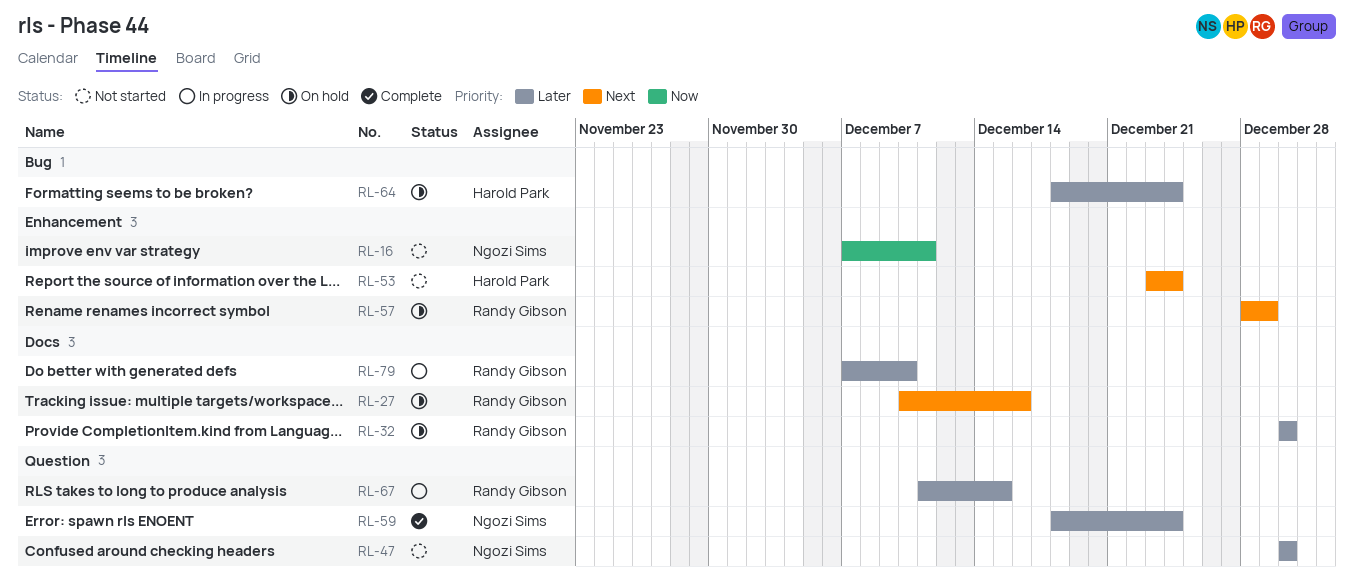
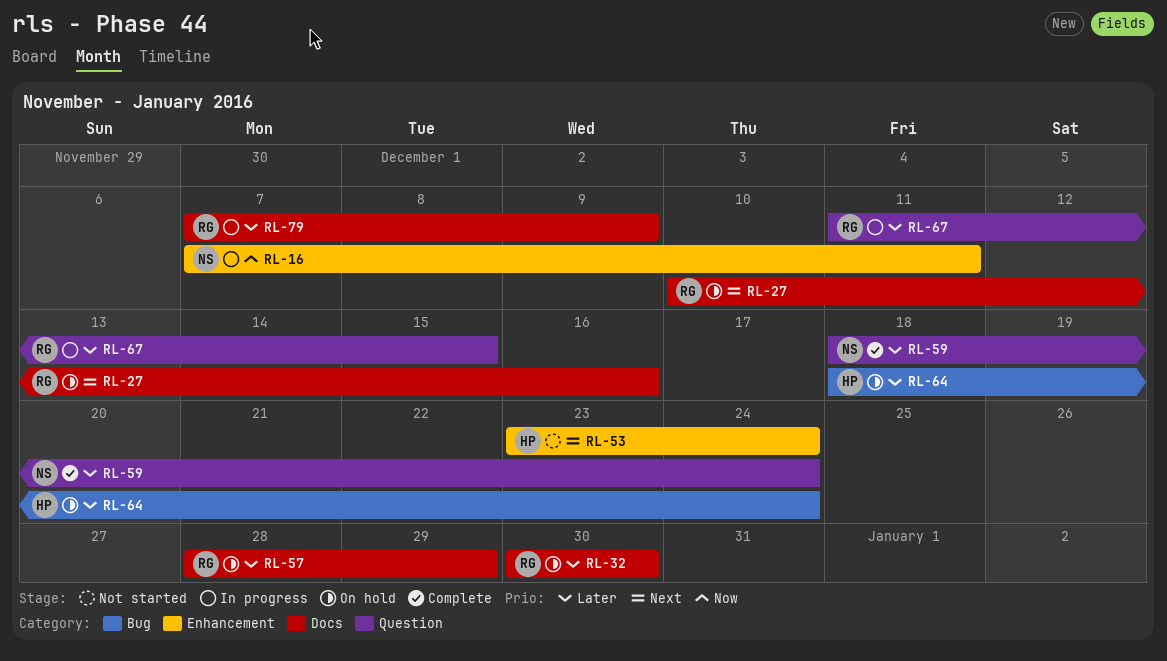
RL-16, status: Not started -> In progress
RL-47: present -> none
RL-57, priority: Next -> Later
RL-57, label: Enhancement -> Docs
RL-79, due: Dec 10 -> Dec 9

